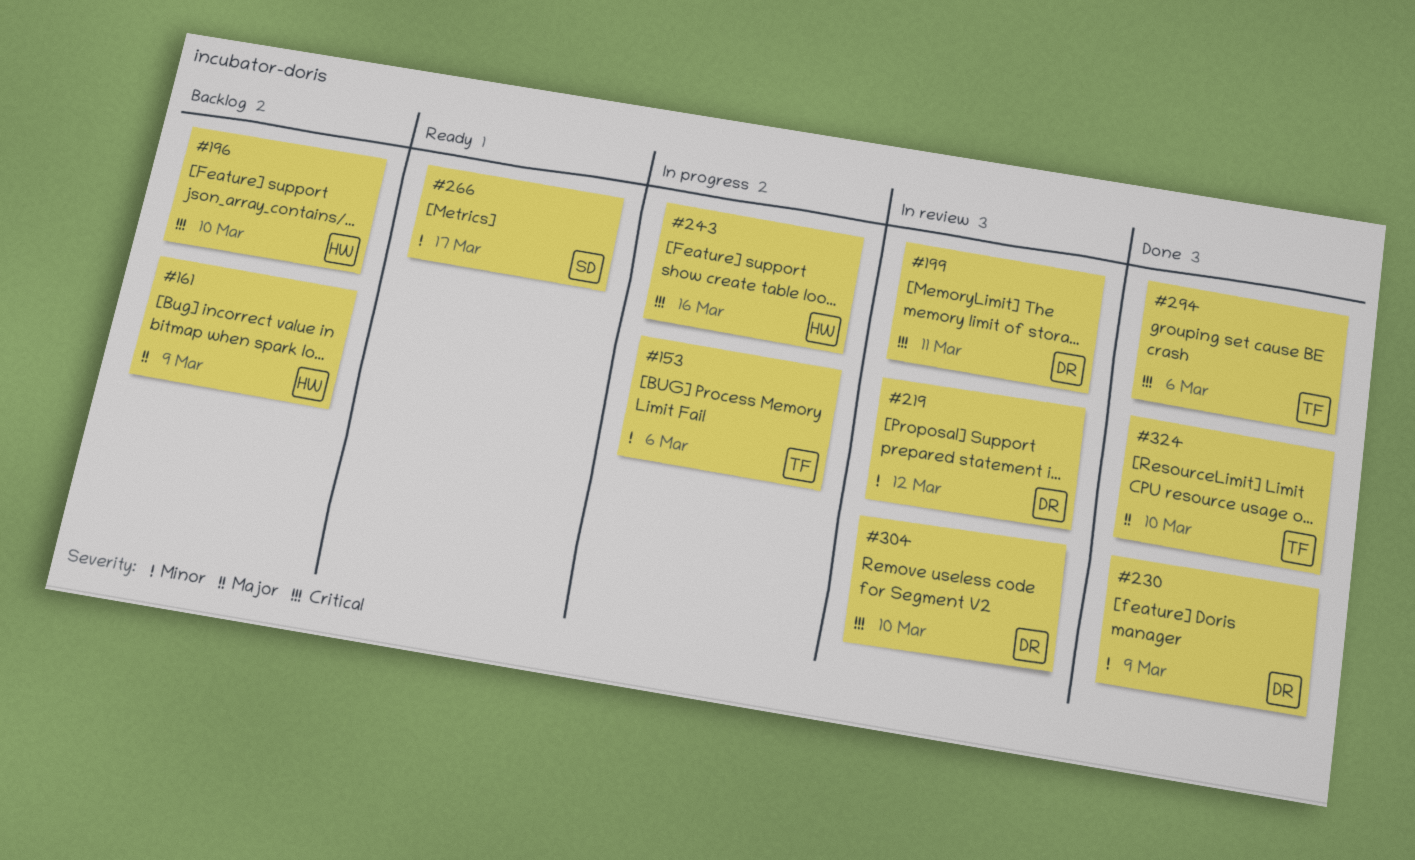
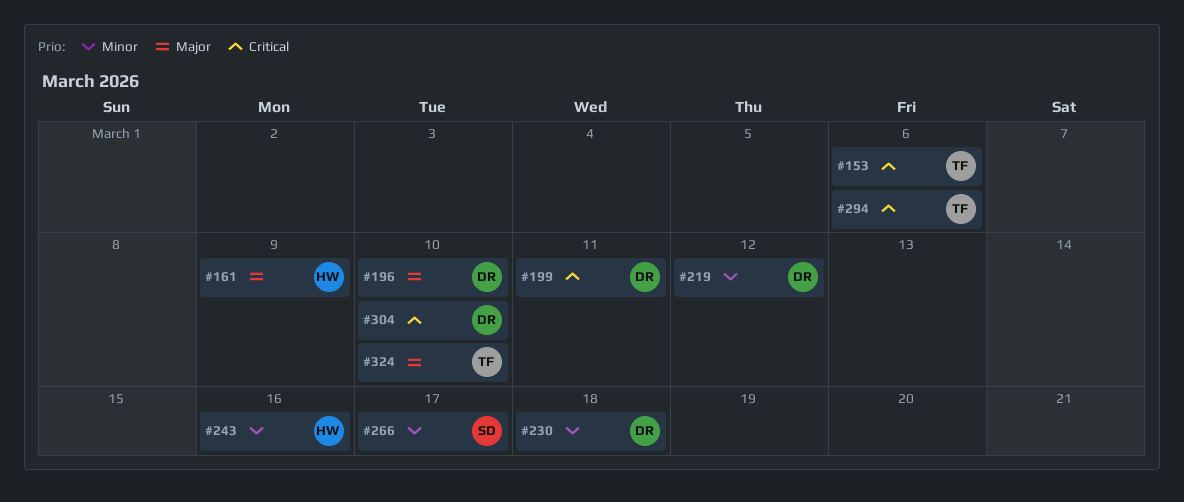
#153, priority: Minor -> Critical
#196, owner: HW -> DR
#196, priority: Critical -> Major
#230, due: Mar 9 -> Mar 18
#243, priority: Critical -> Minor

